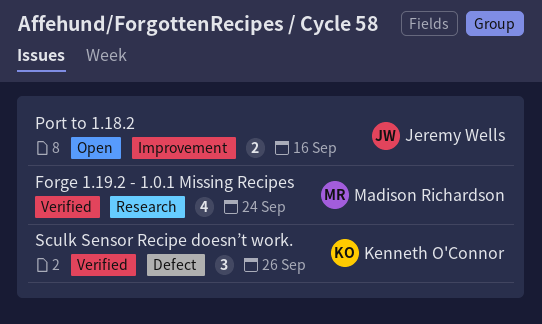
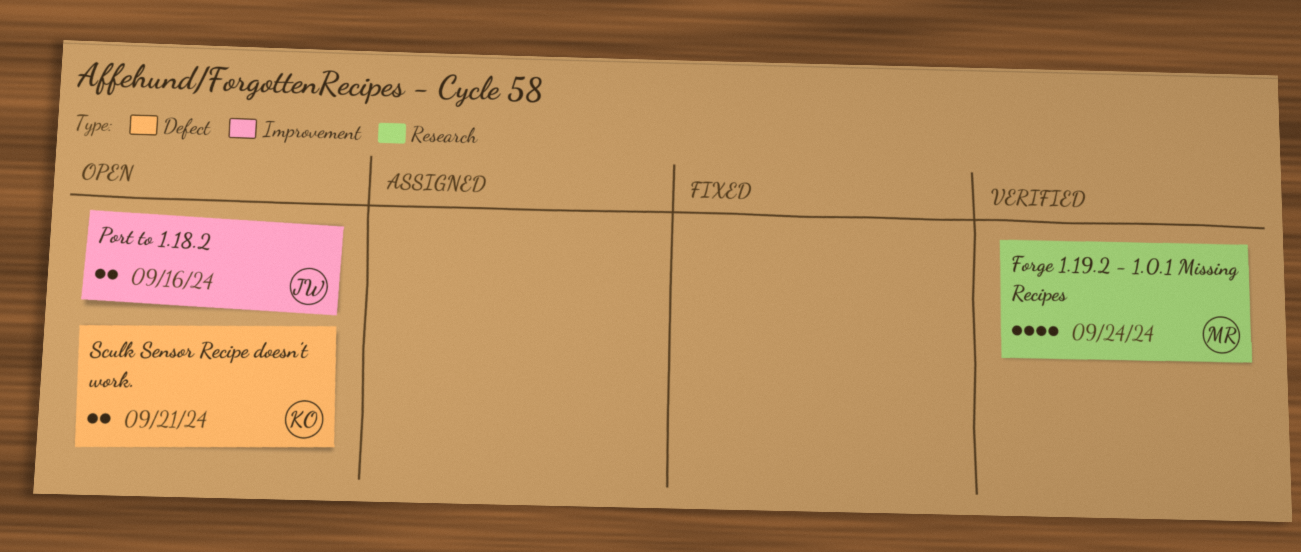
Sculk Sensor Recipe doesn’t work., status: Verified -> Open
Sculk Sensor Recipe doesn’t work., estimate: 3 -> 2
Sculk Sensor Recipe doesn’t work., due: Sep 26 -> Sep 21

